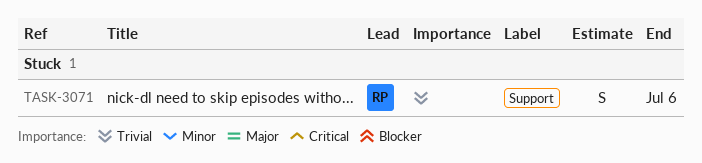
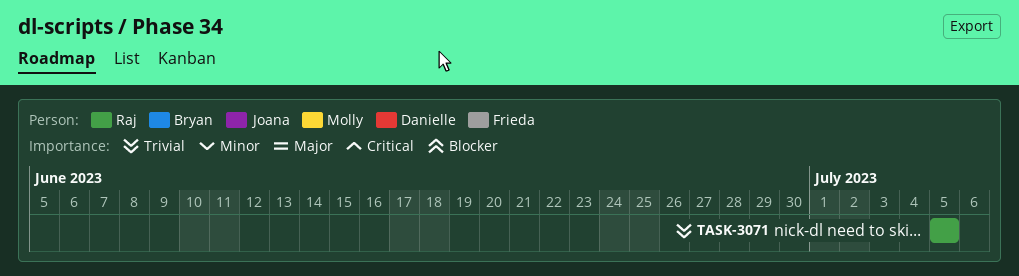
TASK-3071, due: Jul 6 -> Jul 5

